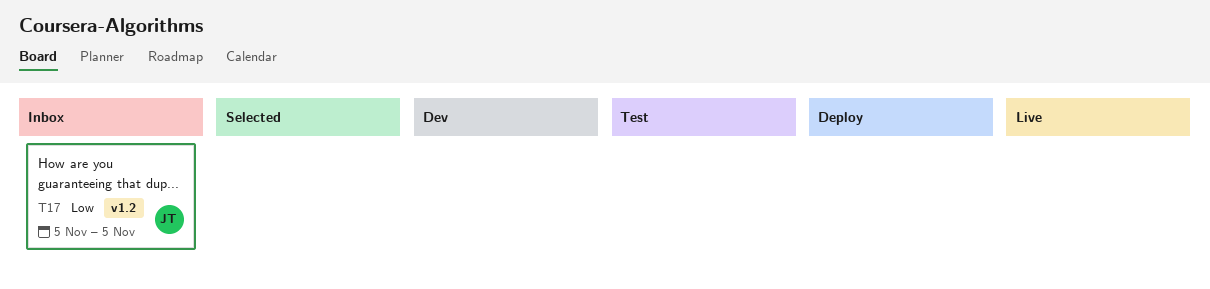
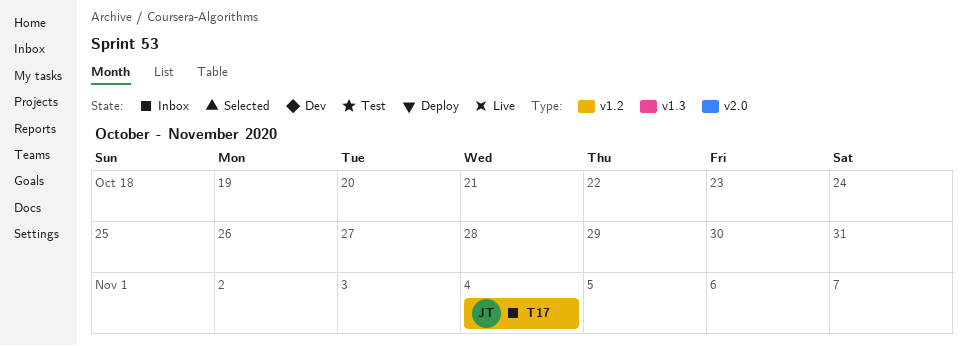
T17, start: Nov 5 -> Nov 4
T17, due: Nov 5 -> Nov 4

